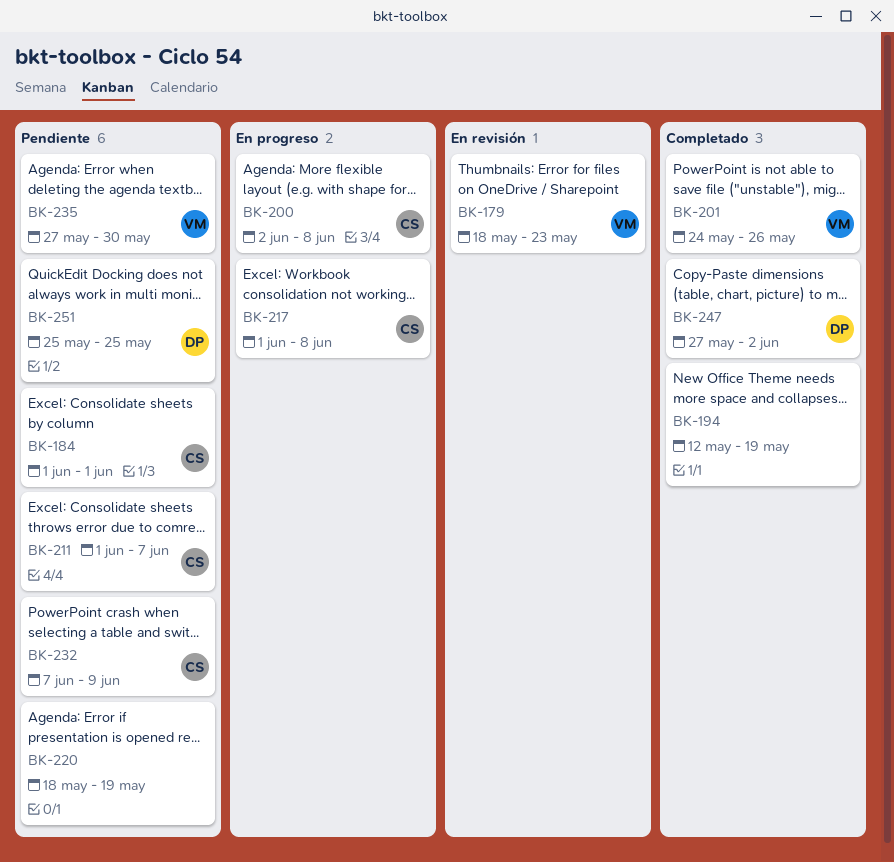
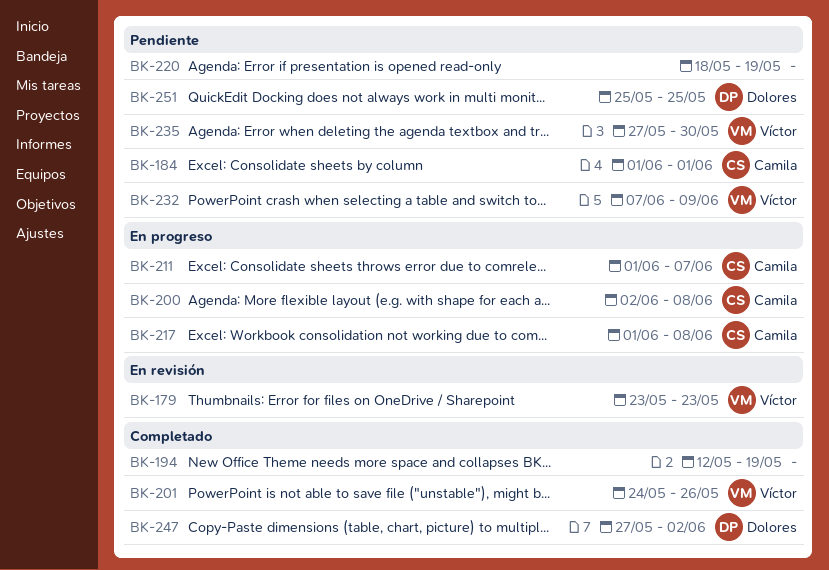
BK-179, start: May 18 -> May 23
BK-211, status: Pendiente -> En progreso
BK-232, owner: Camila -> Víctor

